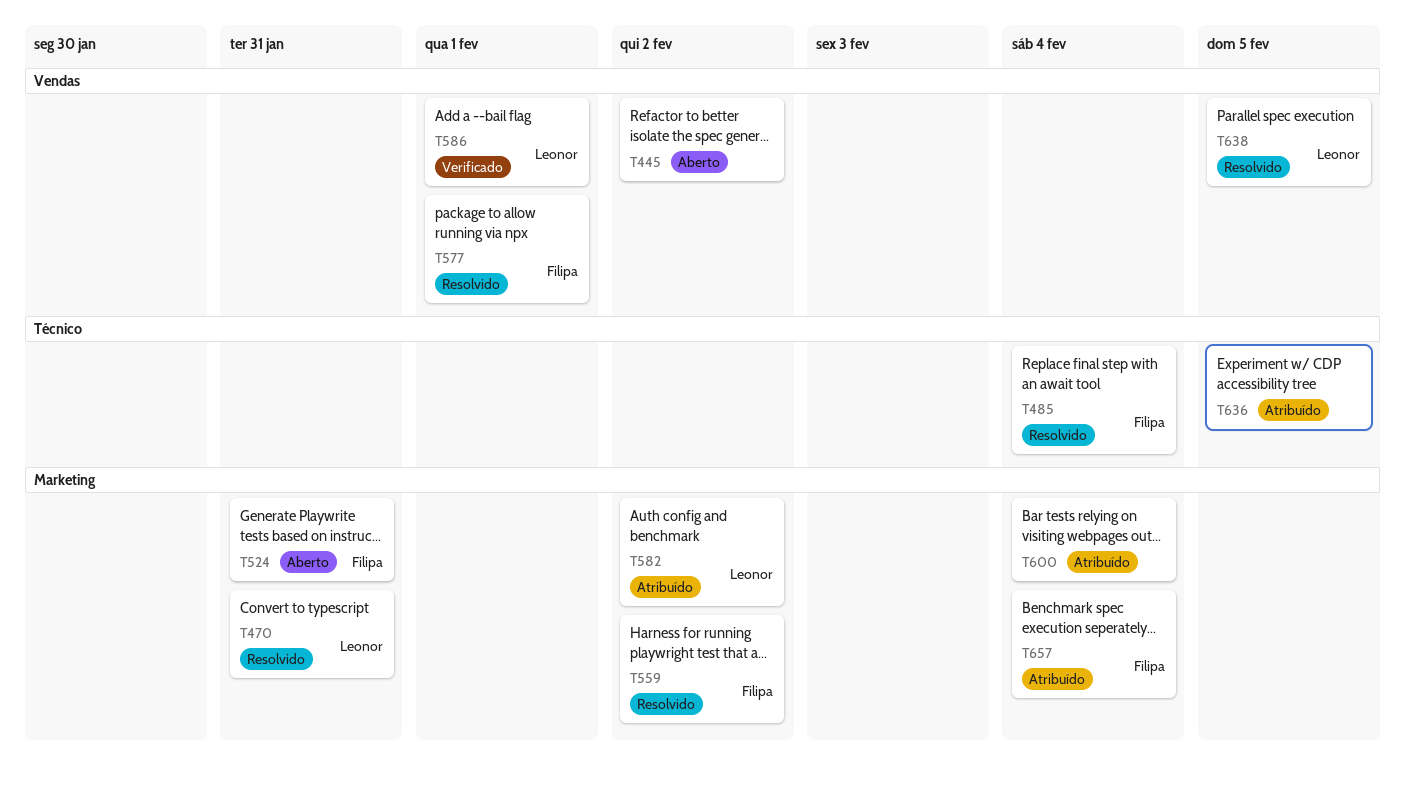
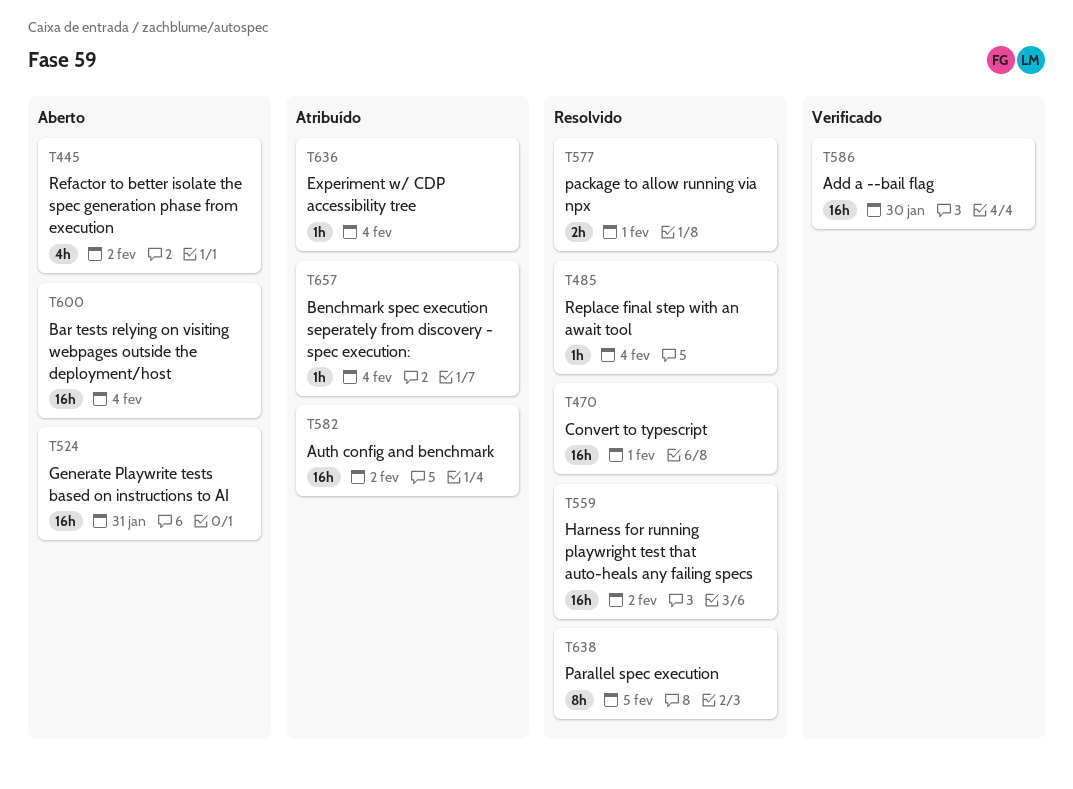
T470, due: Jan 31 -> Feb 1
T586, due: Feb 1 -> Jan 30
T600, status: Atribuído -> Aberto
T636, due: Feb 5 -> Feb 4

